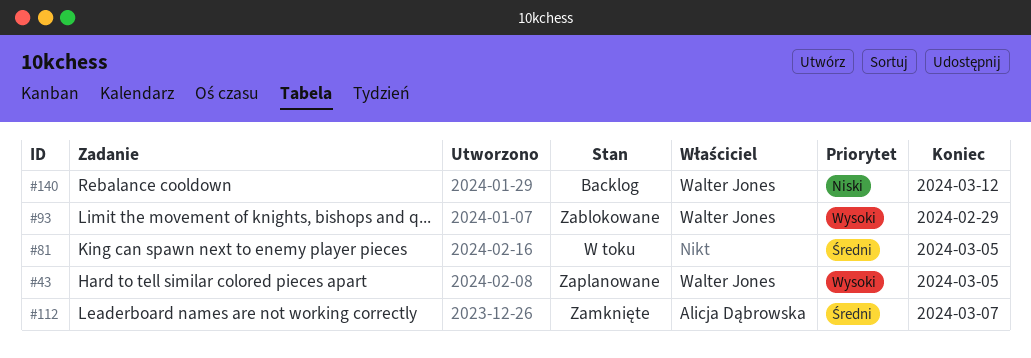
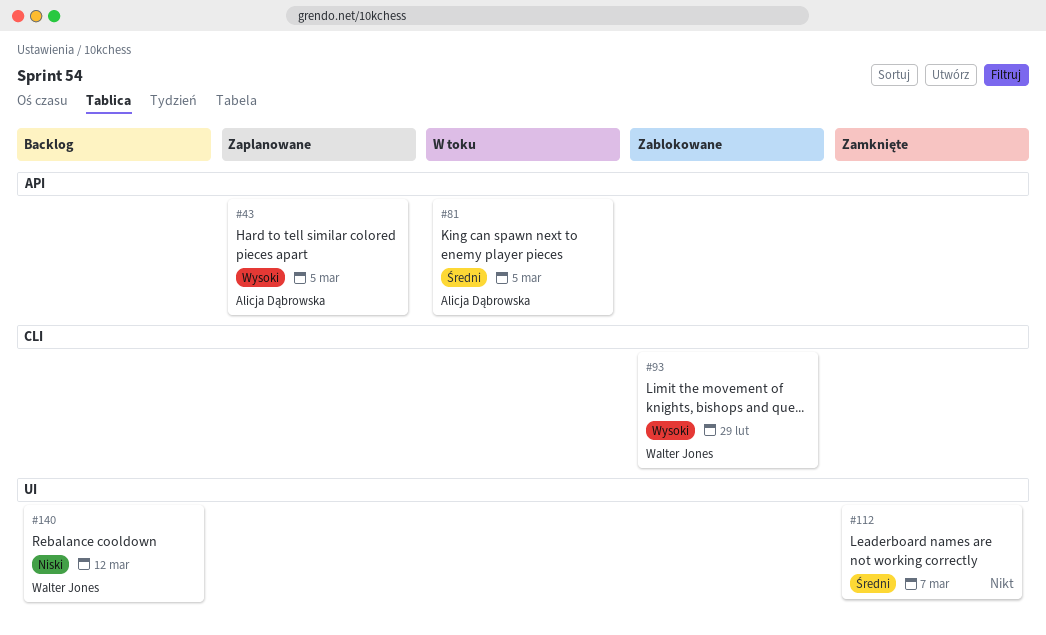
#43, owner: Walter Jones -> Alicja Dąbrowska
#81, owner: none -> Alicja Dąbrowska
#112, owner: Alicja Dąbrowska -> none

